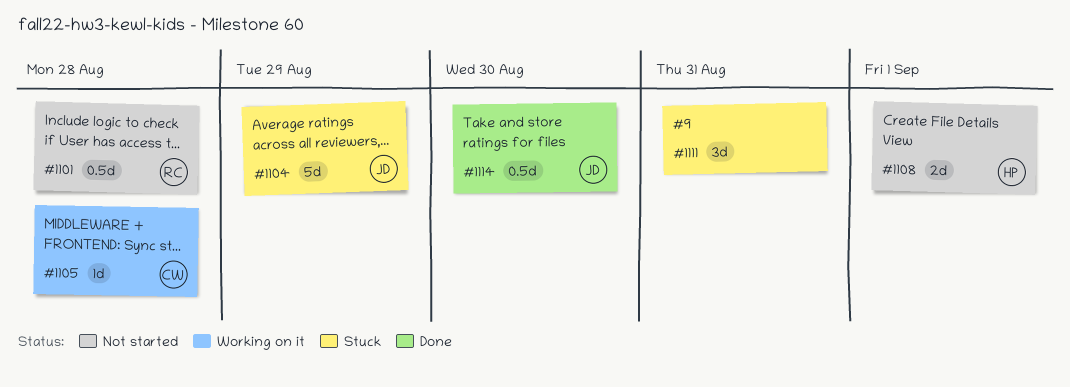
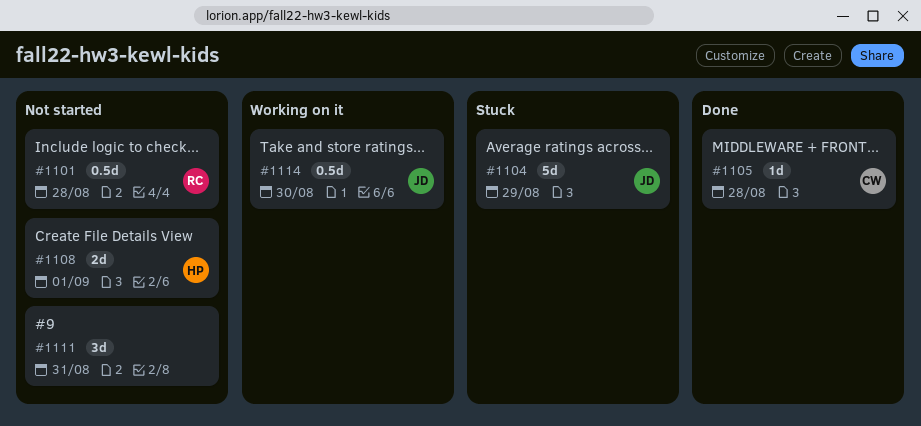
#1105, status: Working on it -> Done
#1111, status: Stuck -> Not started
#1114, status: Done -> Working on it

